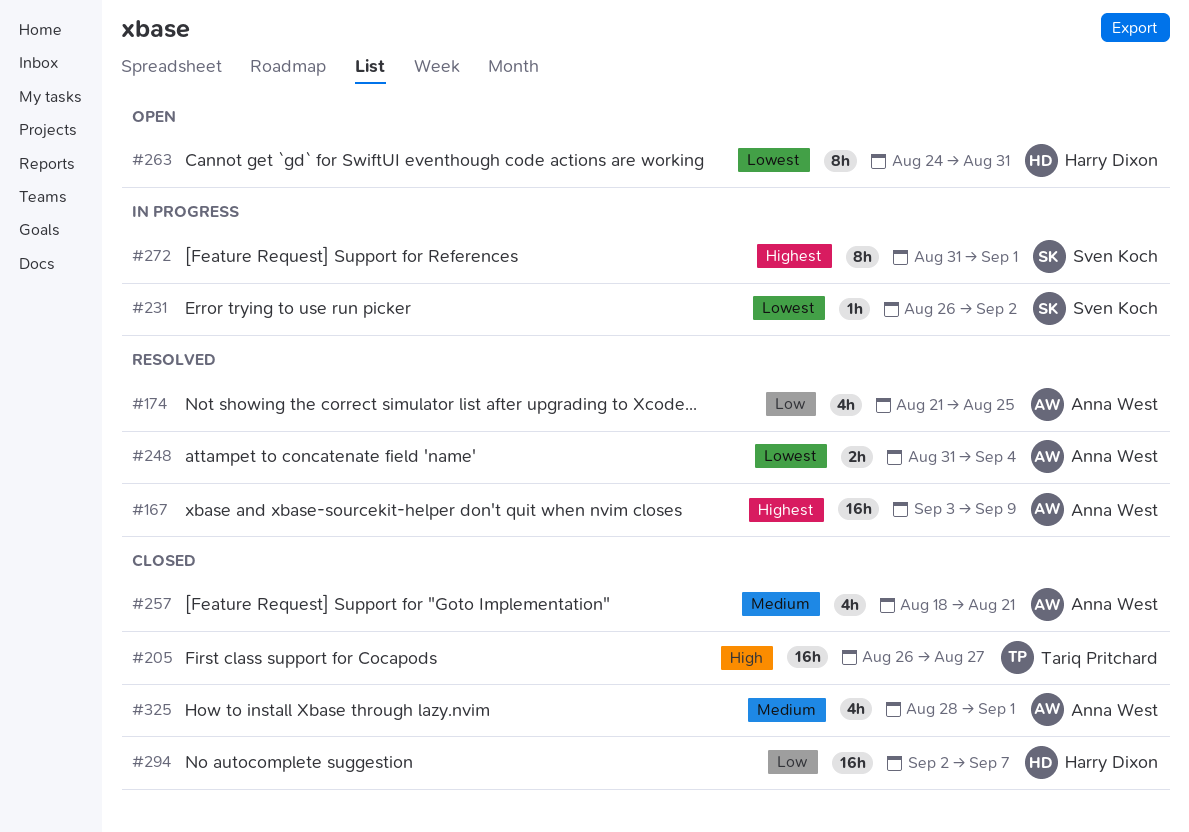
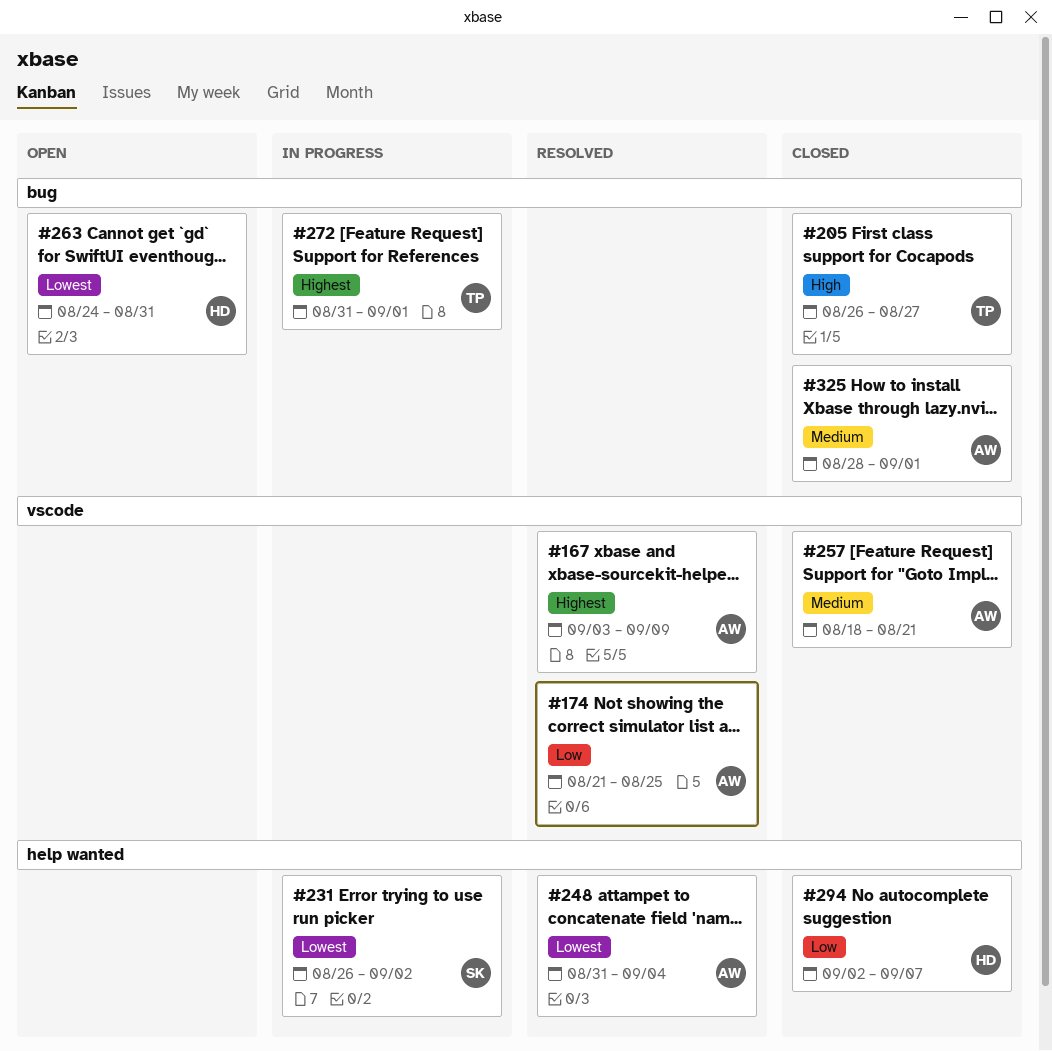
#272, owner: Sven Koch -> Tariq Pritchard

